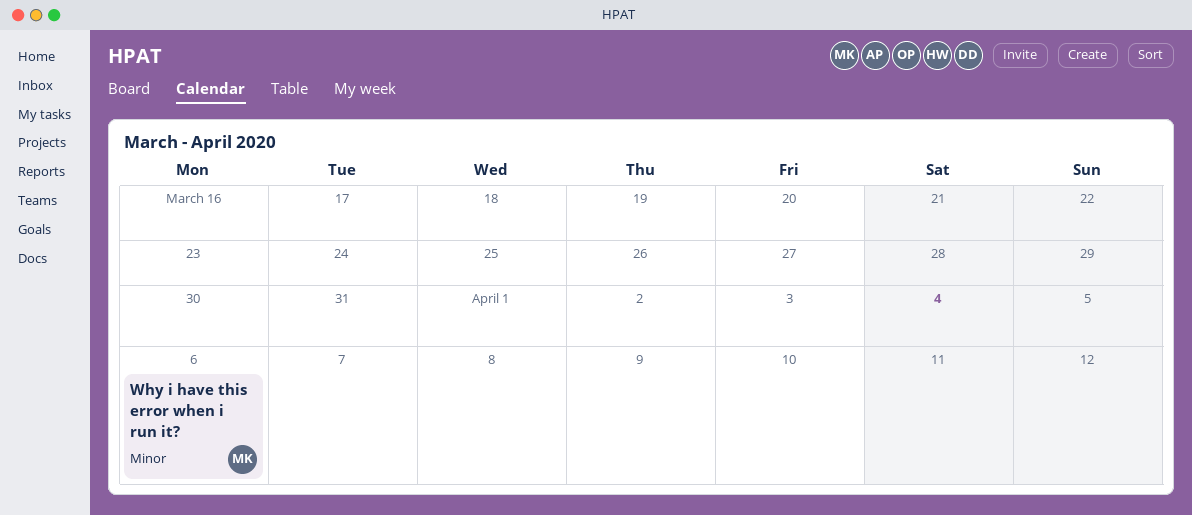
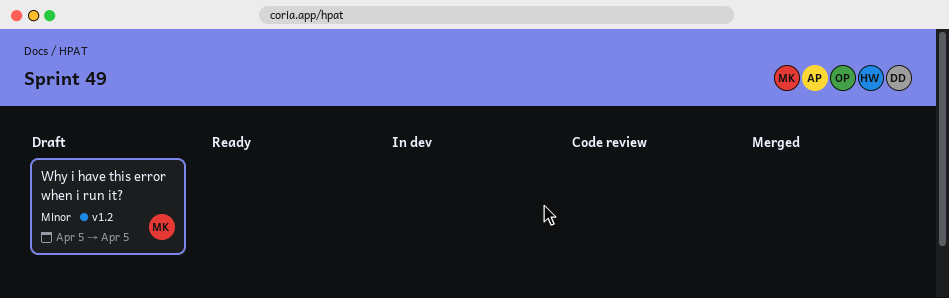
Why i have this error when i run it?, due: Apr 6 -> Apr 5

